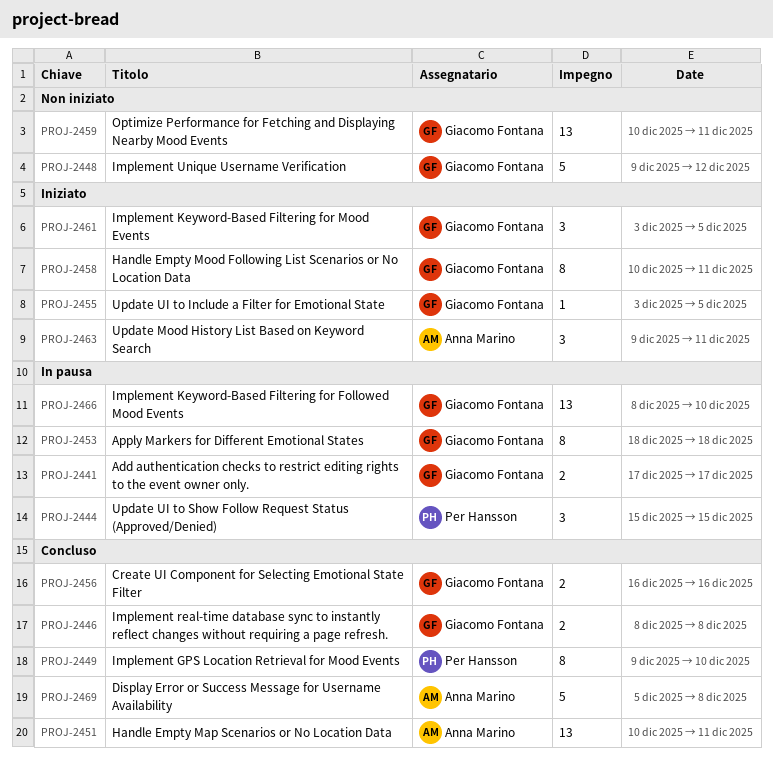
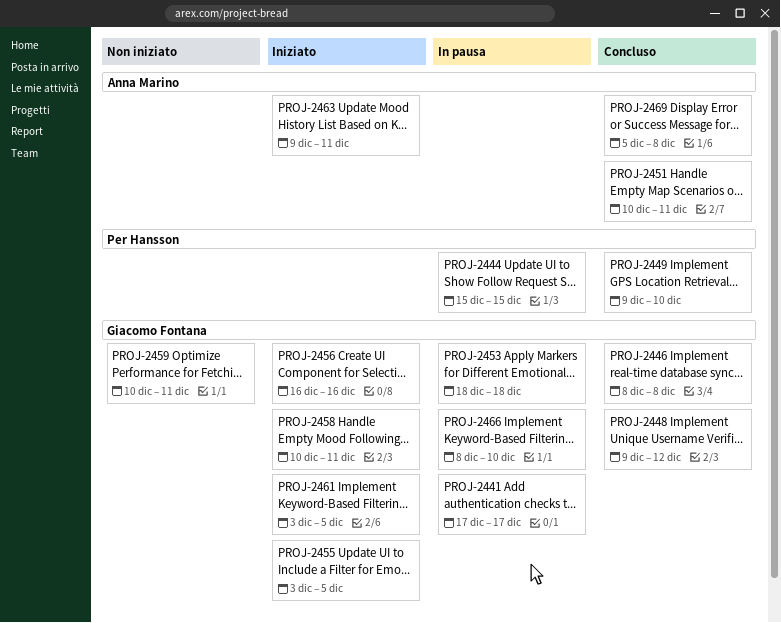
PROJ-2448, status: Non iniziato -> Concluso
PROJ-2456, status: Concluso -> Iniziato

